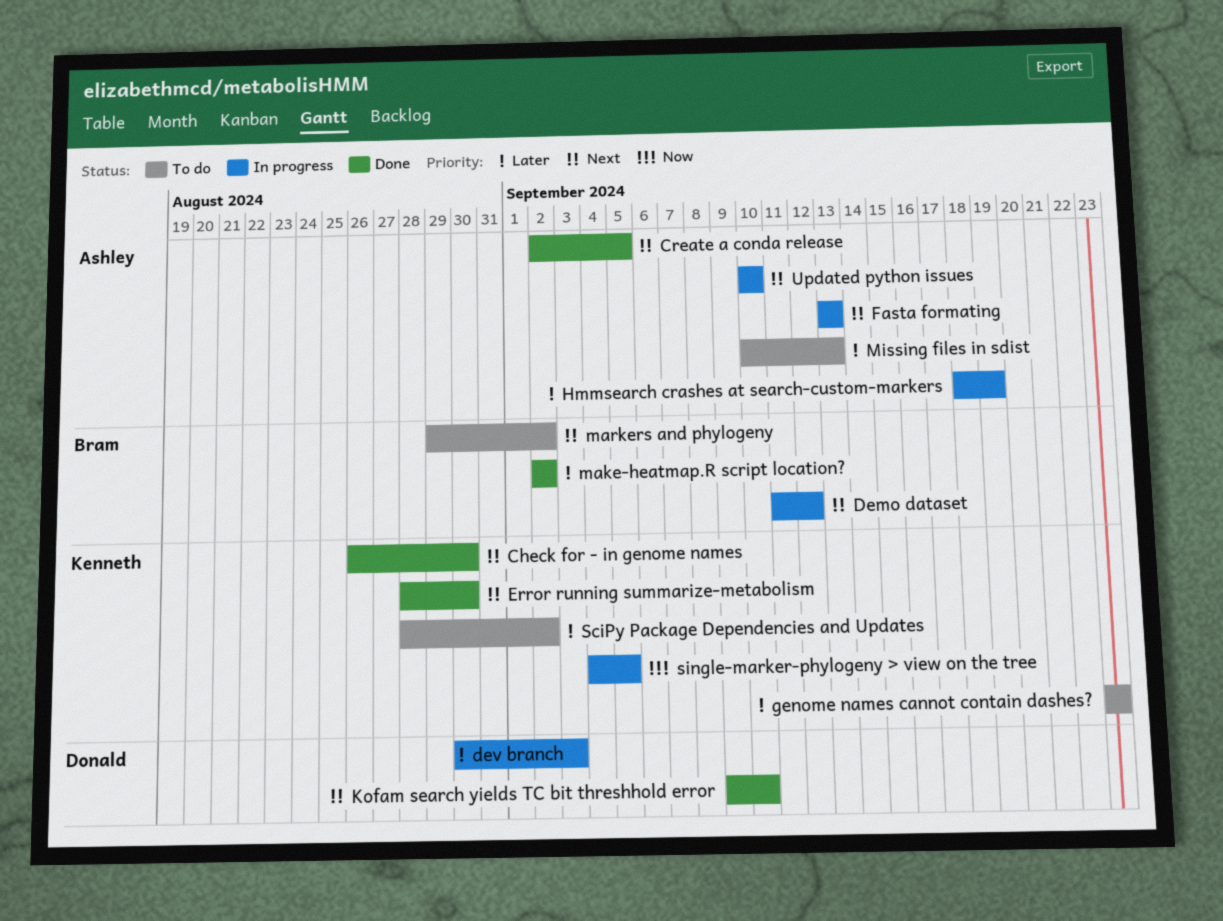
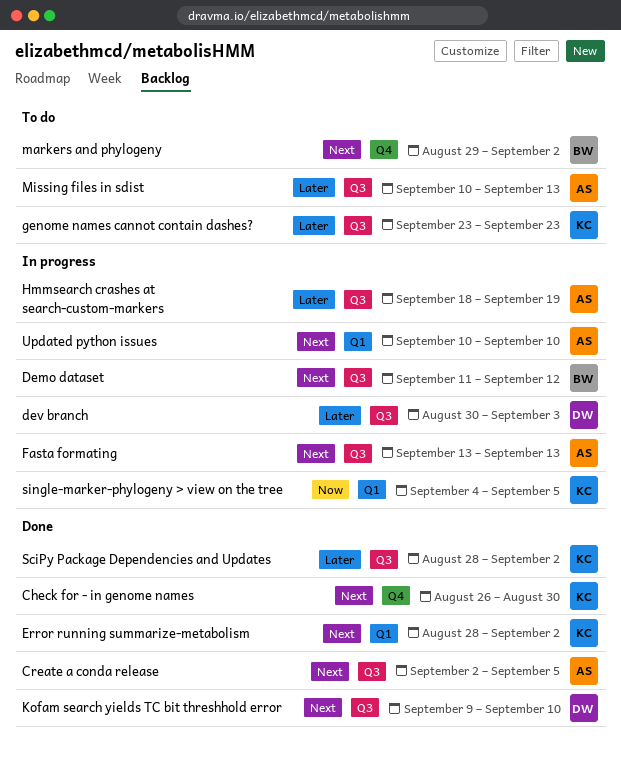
Error running summarize-metabolism, due: Aug 30 -> Sep 2
make-heatmap.R script location?: present -> none
SciPy Package Dependencies and Updates, status: To do -> Done

